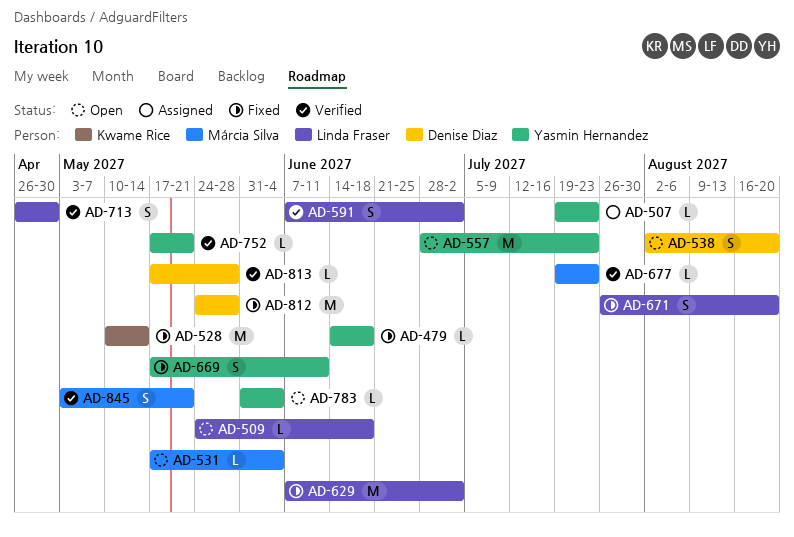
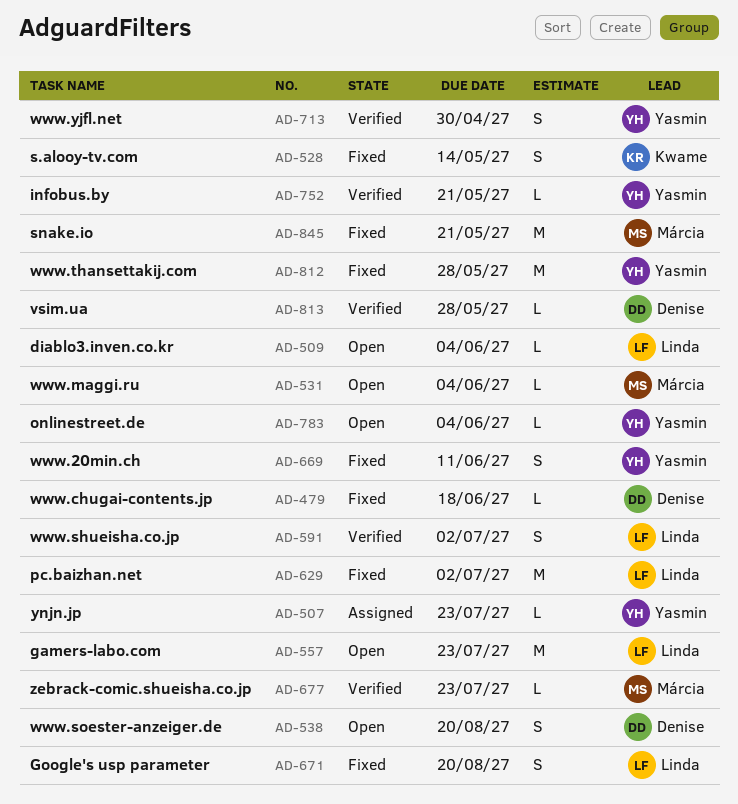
AD-479, owner: Yasmin Hernandez -> Denise Diaz
AD-509, due: Jun 18 -> Jun 4
AD-528, estimate: M -> S
AD-557, owner: Yasmin Hernandez -> Linda Fraser
AD-713, owner: Linda Fraser -> Yasmin Hernandez
AD-812, owner: Denise Diaz -> Yasmin Hernandez
AD-845, status: Verified -> Fixed
AD-845, estimate: S -> M

